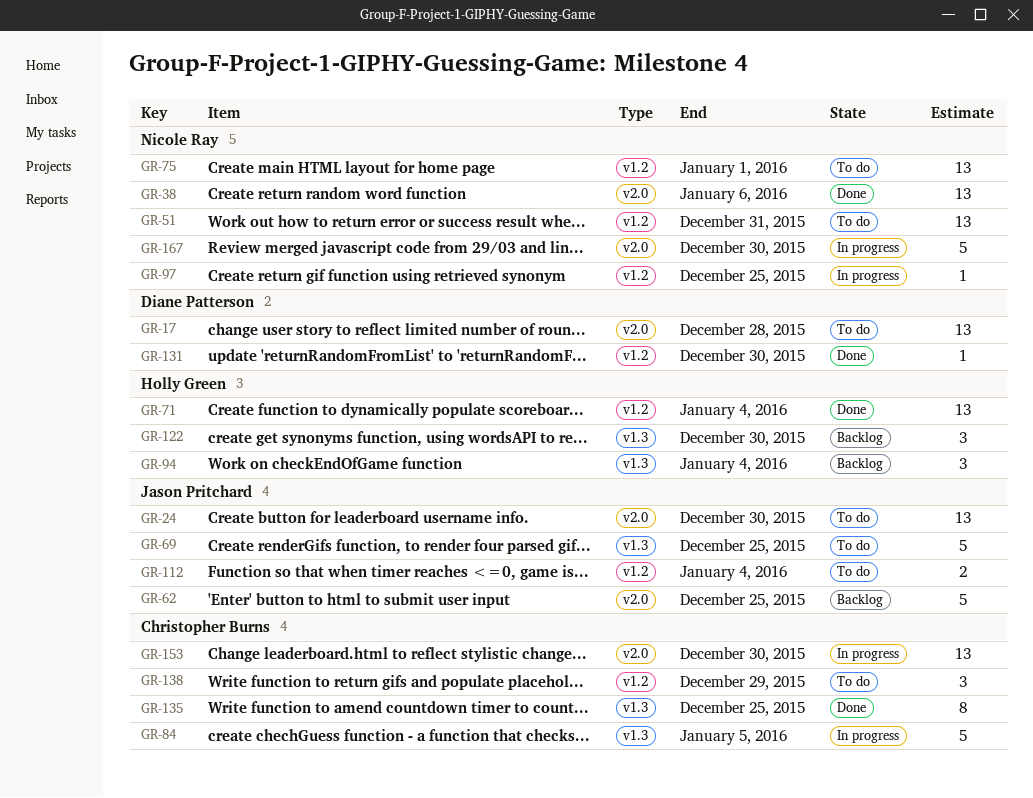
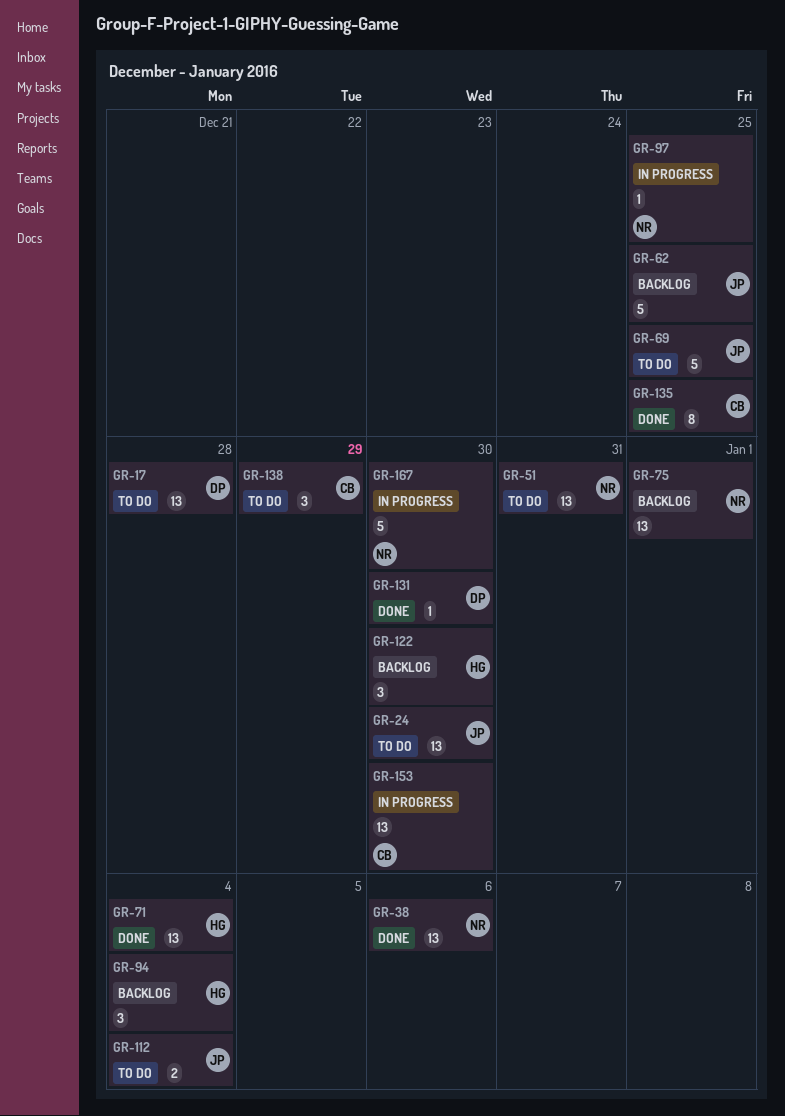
GR-75, status: To do -> Backlog
GR-84: present -> none

